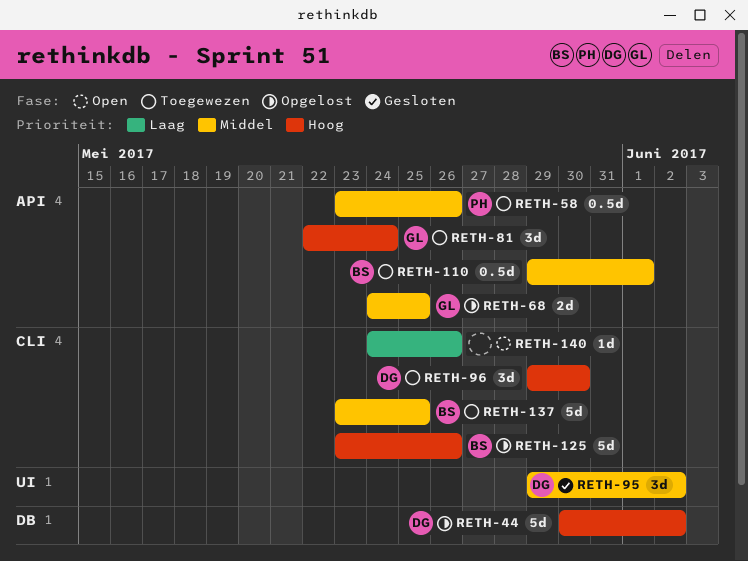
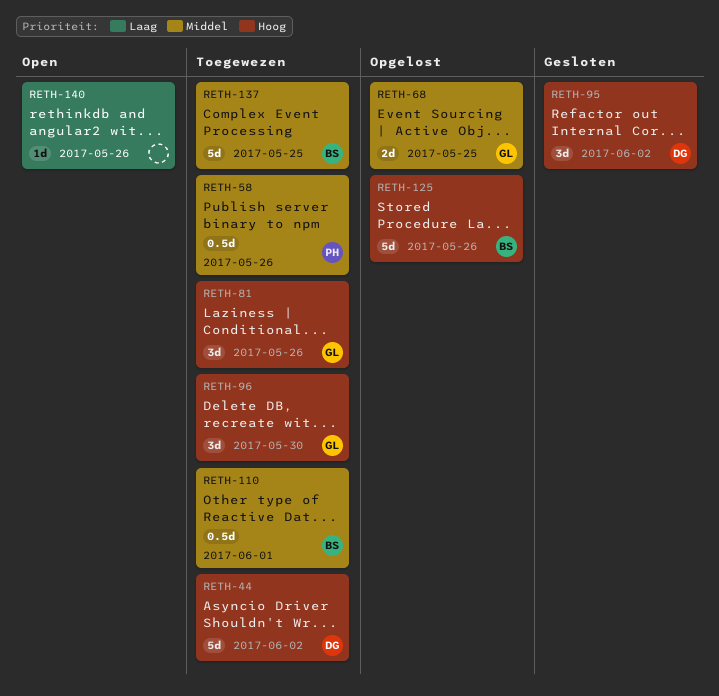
RETH-44, status: Opgelost -> Toegewezen
RETH-81, due: May 24 -> May 26
RETH-95, priority: Middel -> Hoog
RETH-96, owner: DG -> GL

